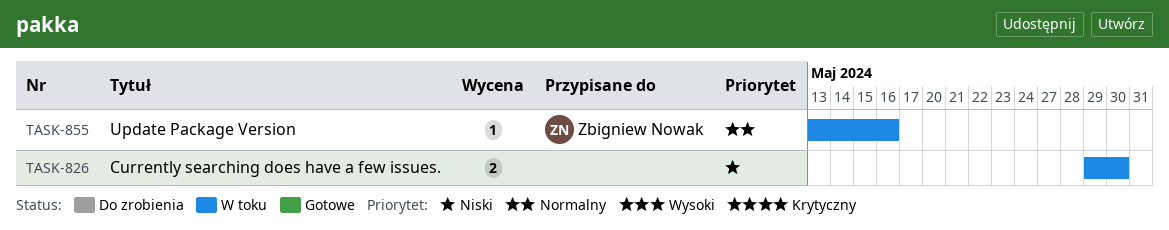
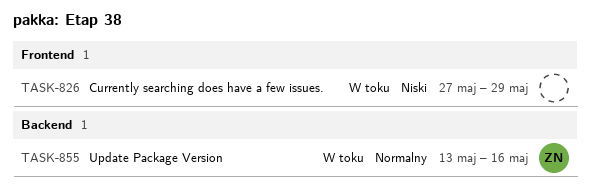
TASK-826, start: May 29 -> May 27
TASK-826, due: May 30 -> May 29

